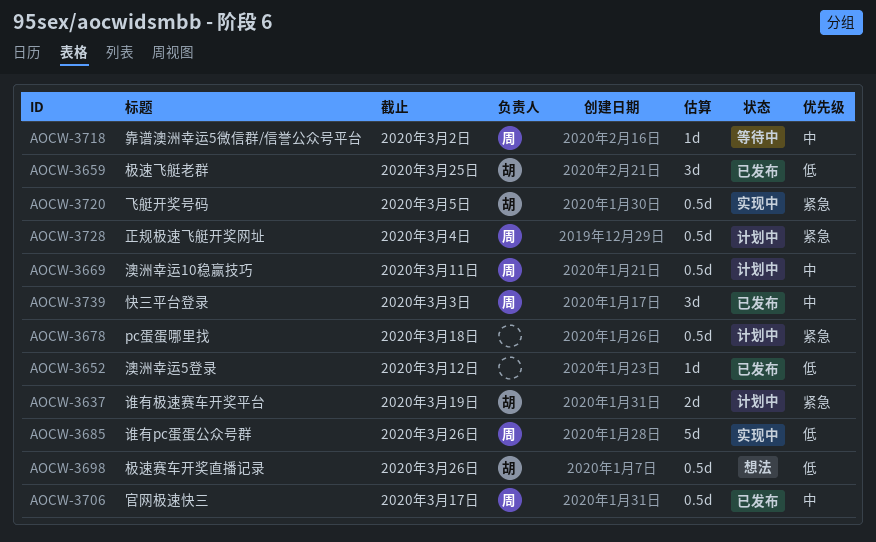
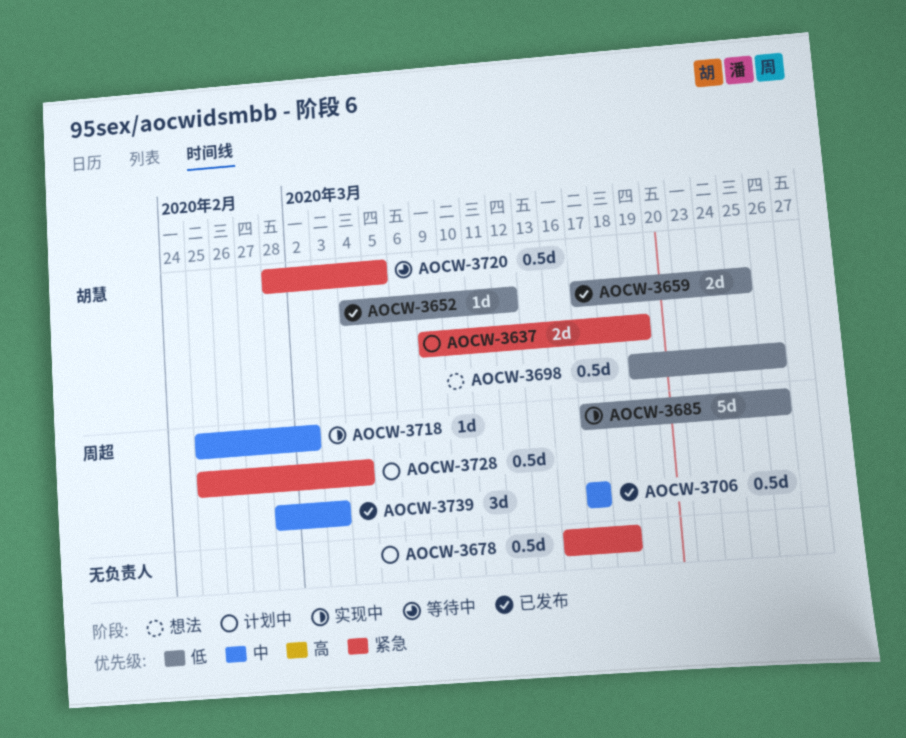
AOCW-3652, owner: none -> 胡慧
AOCW-3659, estimate: 3d -> 2d
AOCW-3669: present -> none
AOCW-3718, status: 等待中 -> 实现中
AOCW-3720, status: 实现中 -> 等待中

